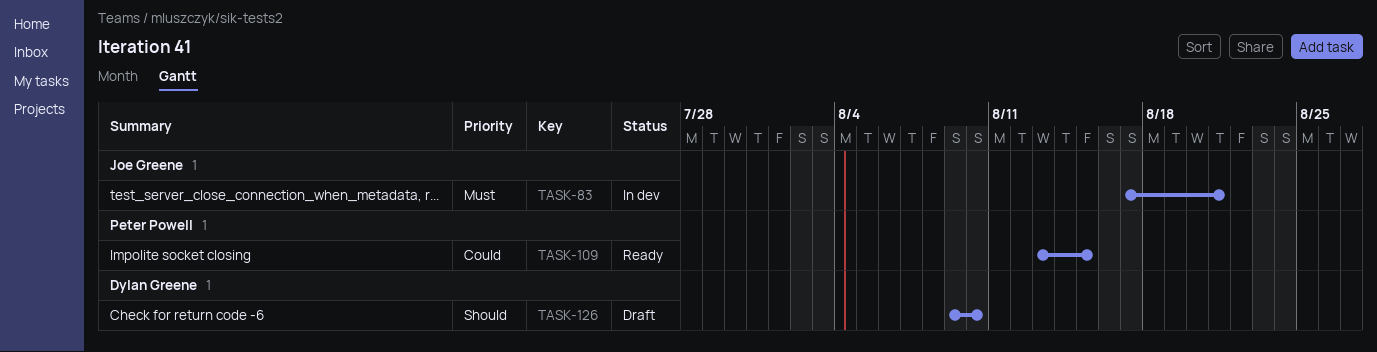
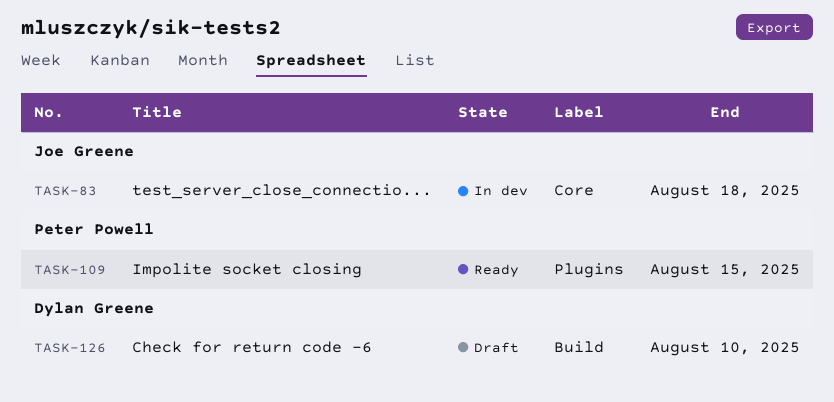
TASK-83, due: Aug 21 -> Aug 18

